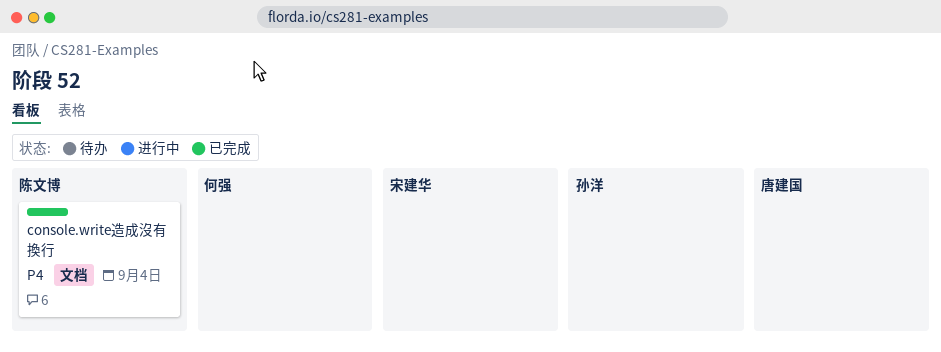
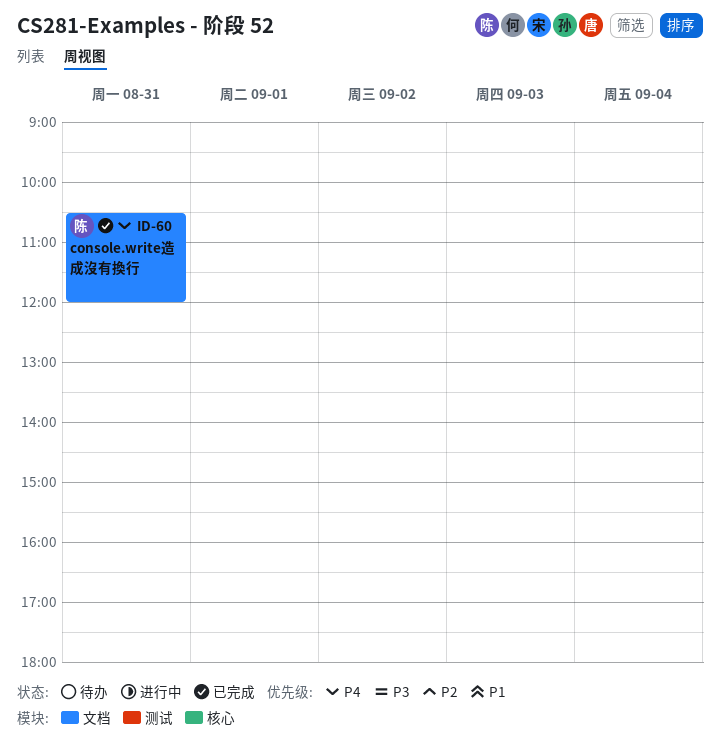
console.write造成沒有換行, day: Sep 4 -> Aug 31

